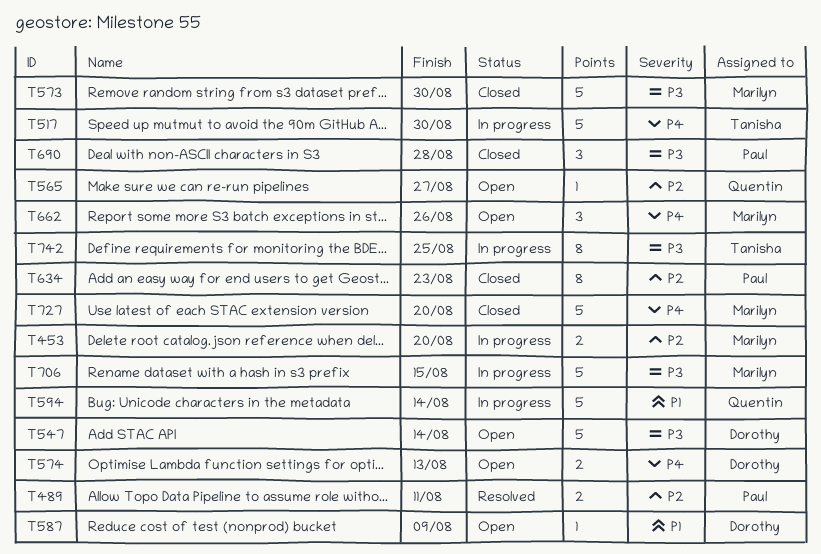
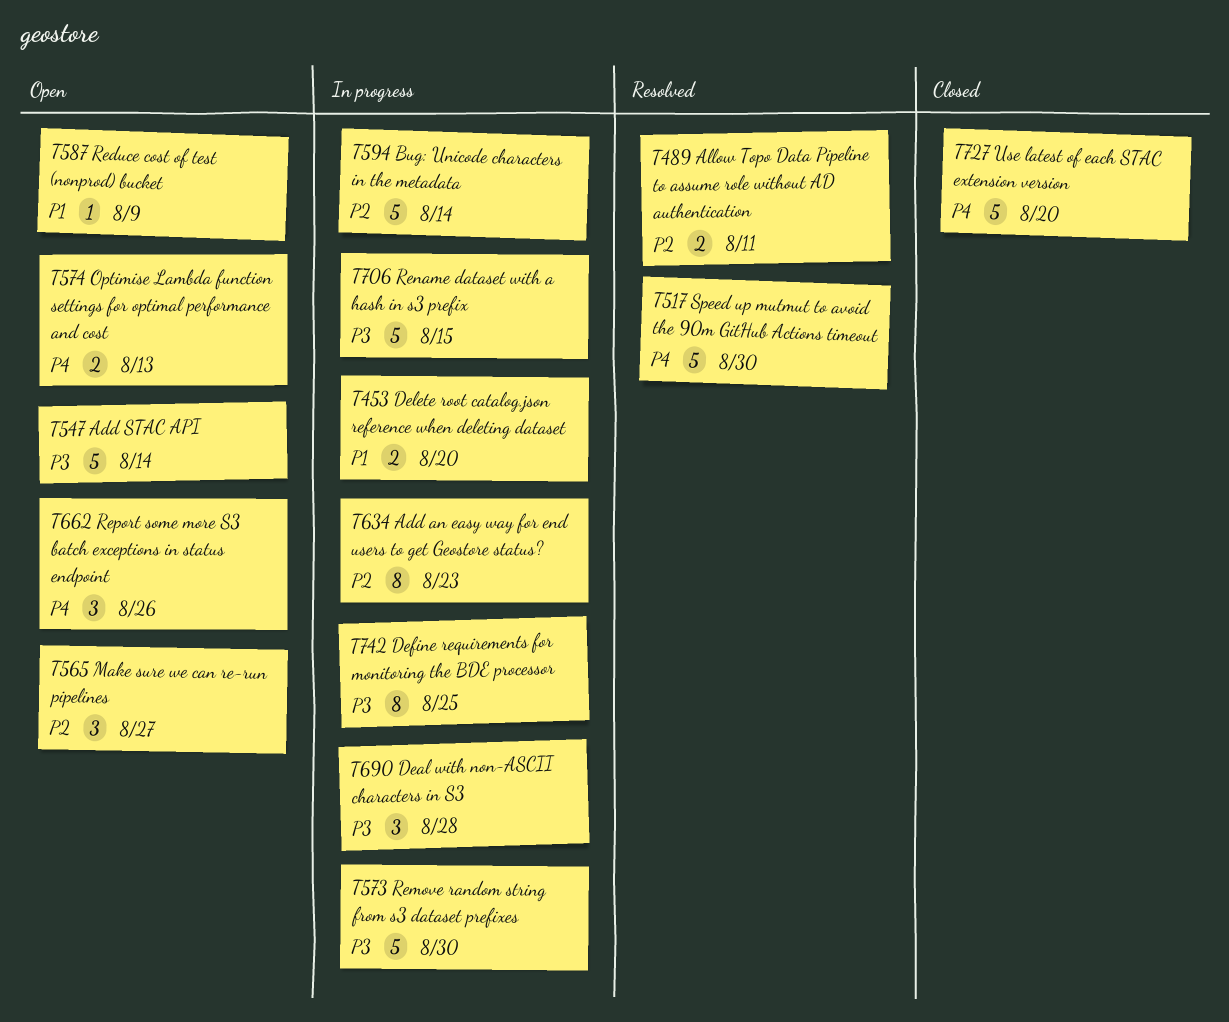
T453, priority: P2 -> P1
T517, status: In progress -> Resolved
T565, estimate: 1 -> 3
T573, status: Closed -> In progress
T594, priority: P1 -> P2
T634, status: Closed -> In progress
T690, status: Closed -> In progress

